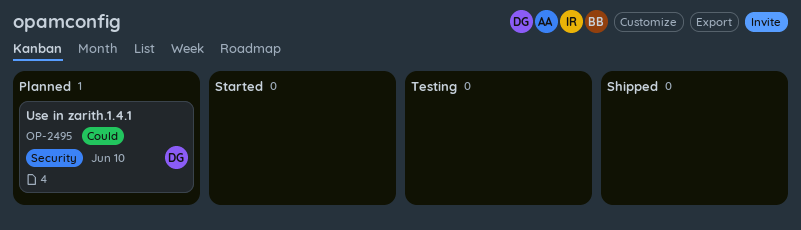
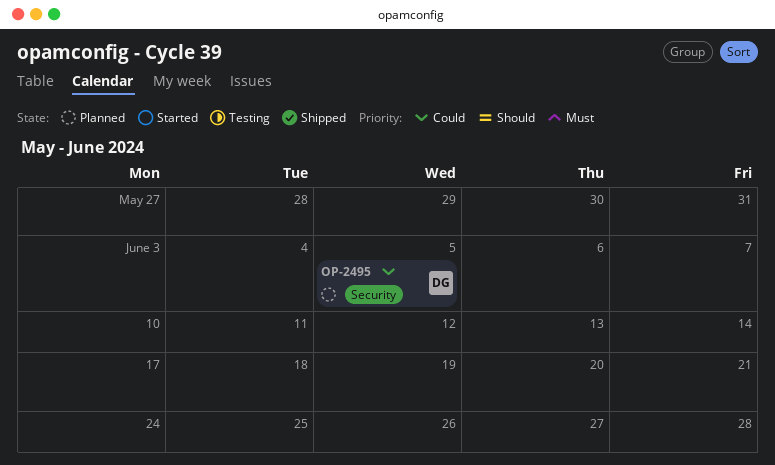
OP-2495, due: Jun 10 -> Jun 5

